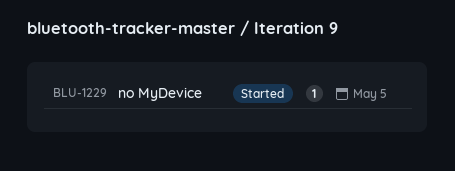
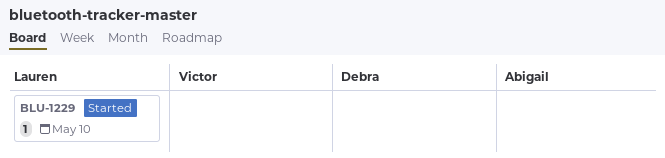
BLU-1229, due: May 5 -> May 10

